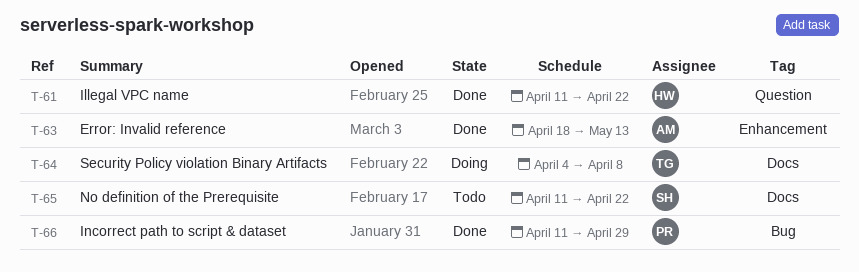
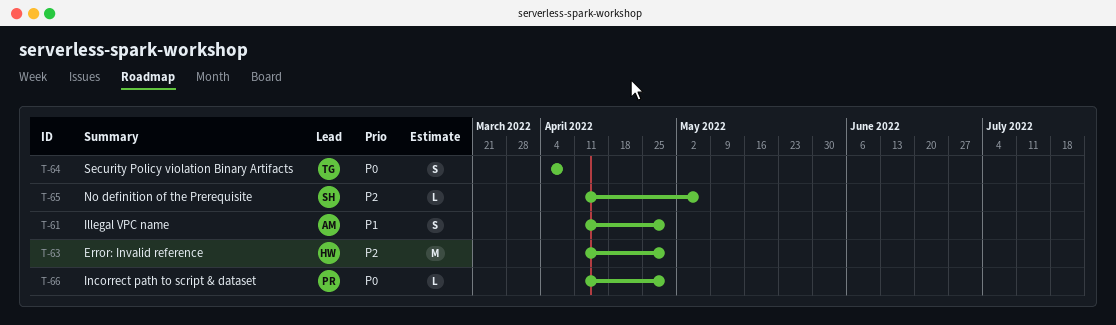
T-61, owner: HW -> AM
T-61, due: Apr 22 -> Apr 29
T-63, owner: AM -> HW
T-63, start: Apr 18 -> Apr 11
T-63, due: May 13 -> Apr 29
T-65, due: Apr 22 -> May 6

